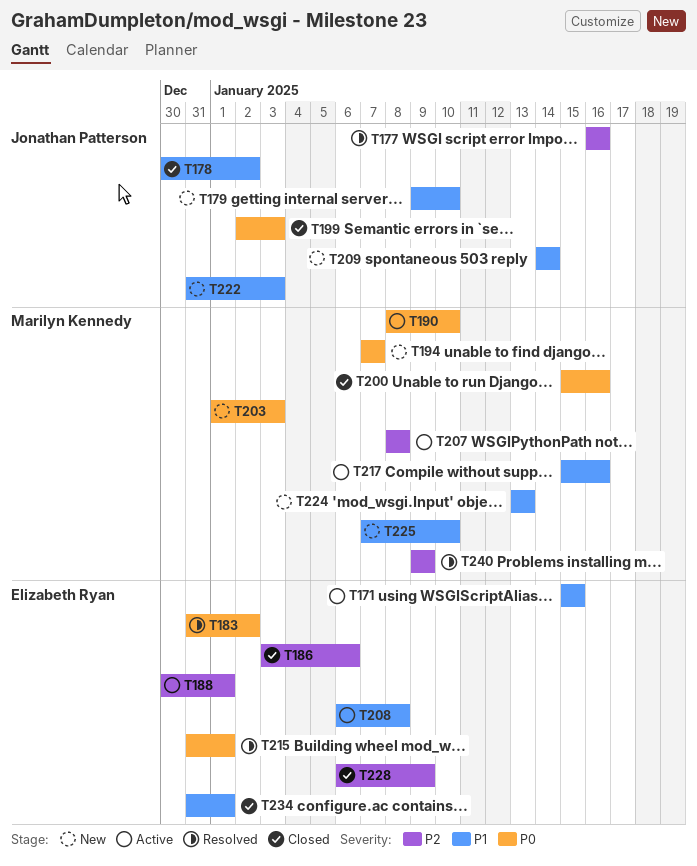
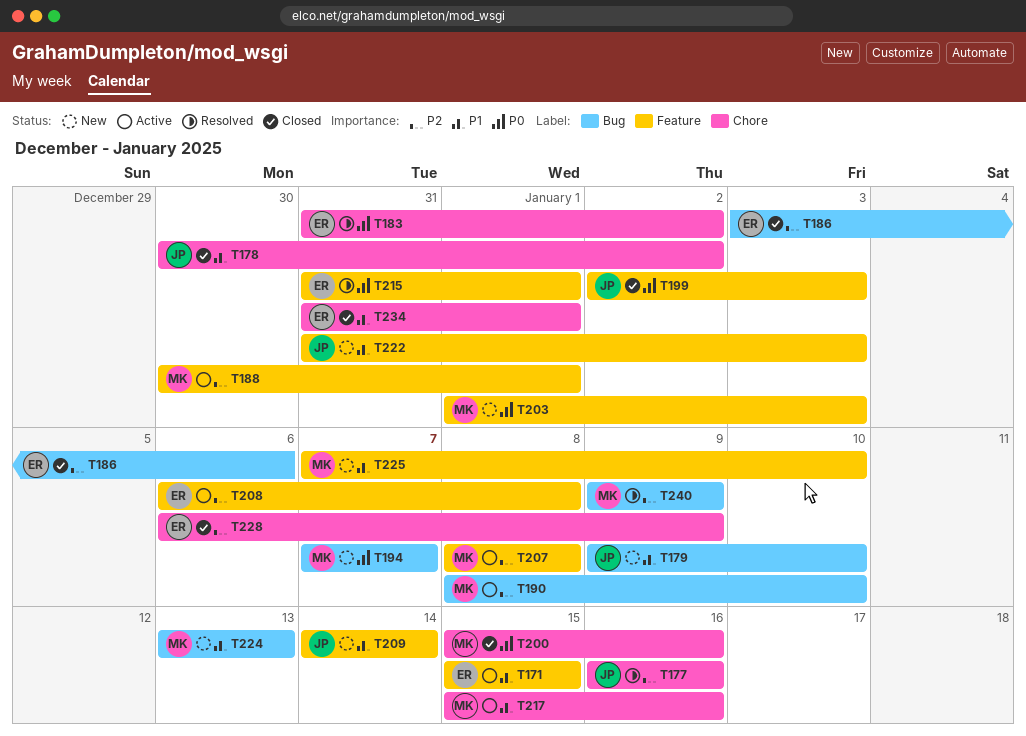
T188, owner: Elizabeth Ryan -> Marilyn Kennedy
T190, priority: P0 -> P2
T208, priority: P1 -> P2

